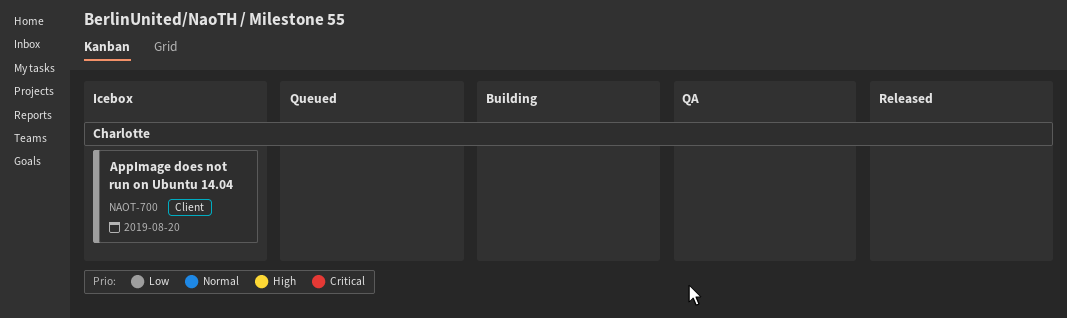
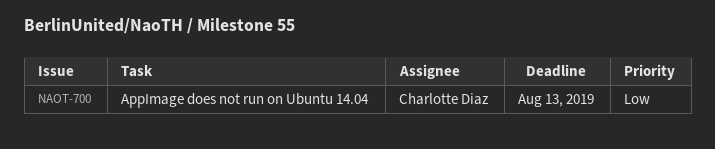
NAOT-700, due: Aug 20 -> Aug 13

